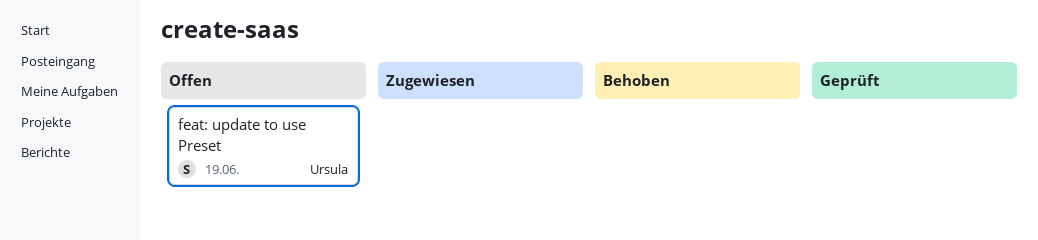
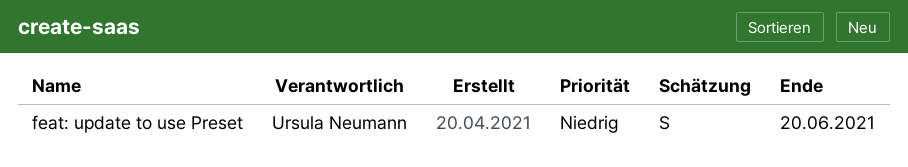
feat: update to use Preset, due: Jun 19 -> Jun 20

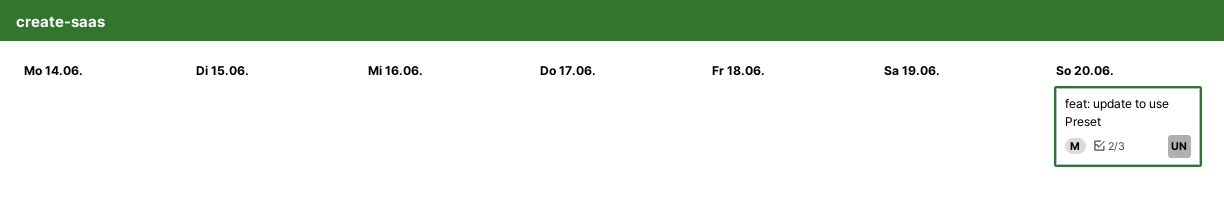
feat: update to use Preset, estimate: S -> M

